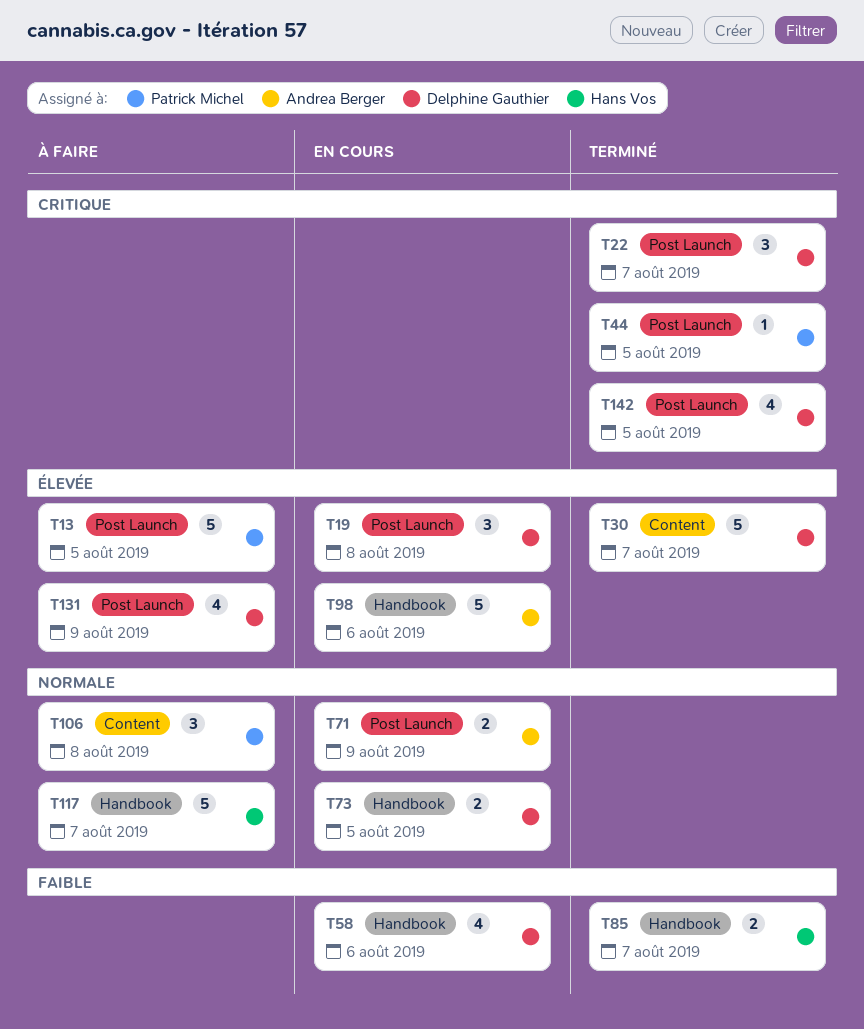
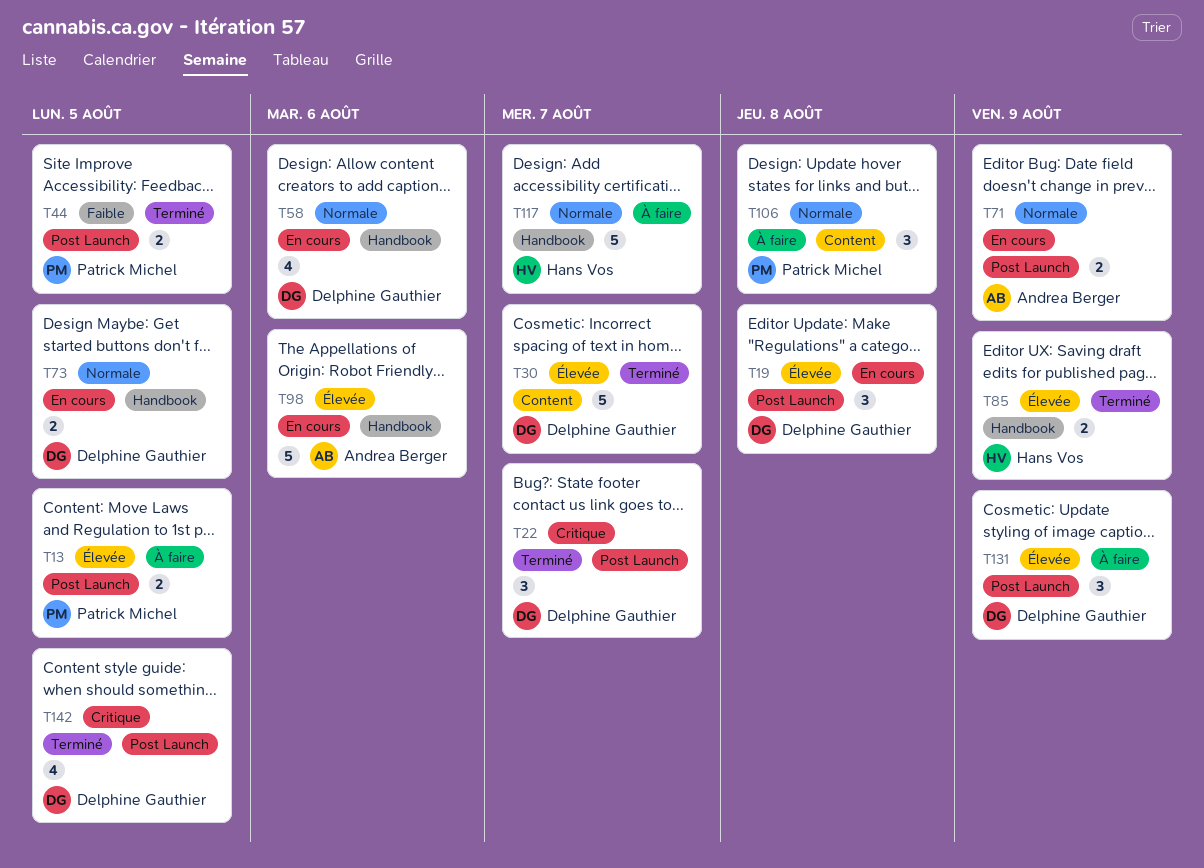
T13, estimate: 5 -> 2
T44, priority: Critique -> Faible
T44, estimate: 1 -> 2
T58, priority: Faible -> Normale
T85, priority: Faible -> Élevée
T85, due: Aug 7 -> Aug 9
T131, estimate: 4 -> 3

